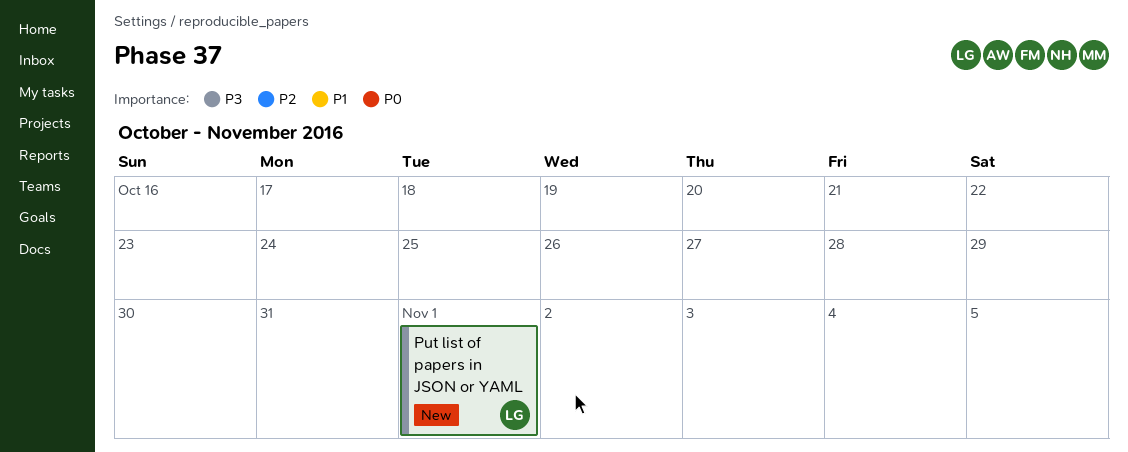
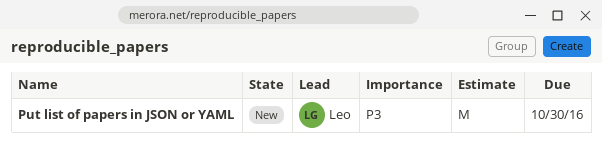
Put list of papers in JSON or YAML, due: Nov 1 -> Oct 30

